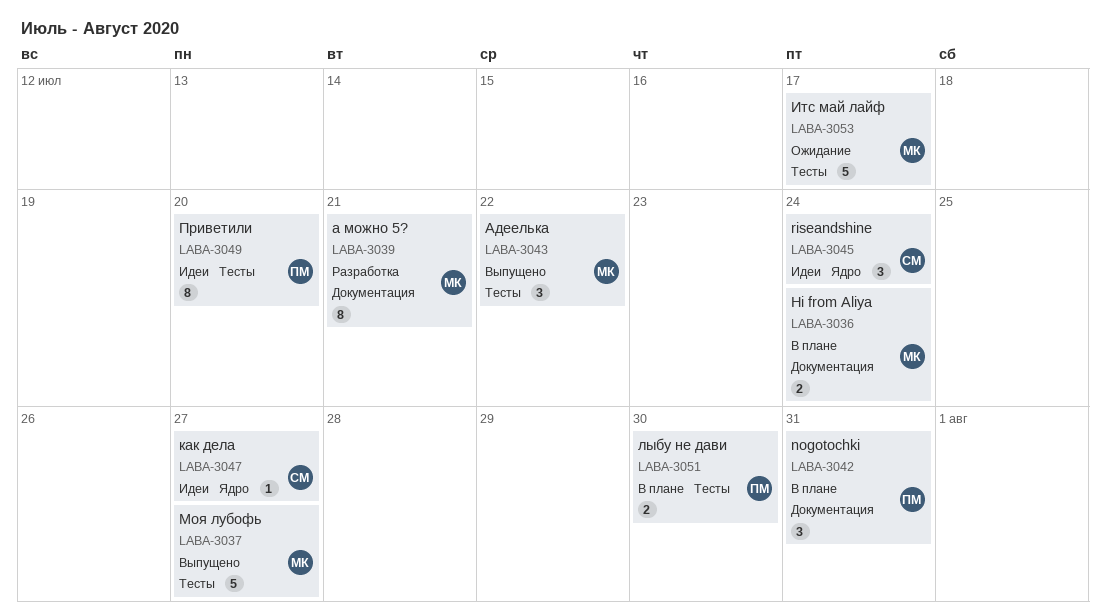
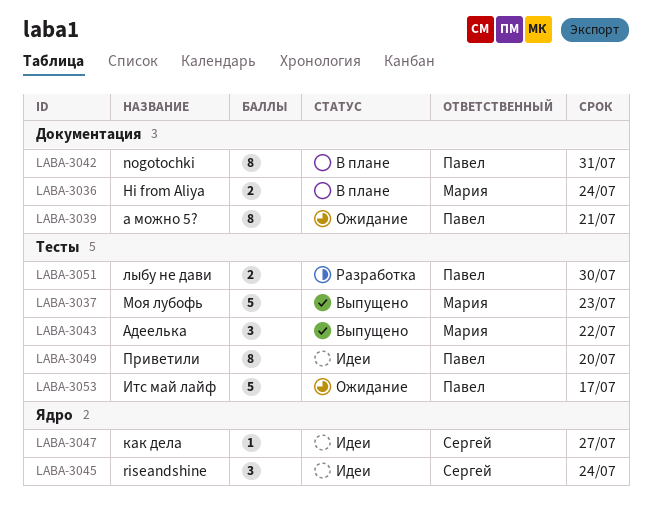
LABA-3037, due: Jul 27 -> Jul 23
LABA-3039, status: Разработка -> Ожидание
LABA-3039, owner: Мария -> Павел
LABA-3042, estimate: 3 -> 8
LABA-3051, status: В плане -> Разработка
LABA-3053, owner: Мария -> Павел

